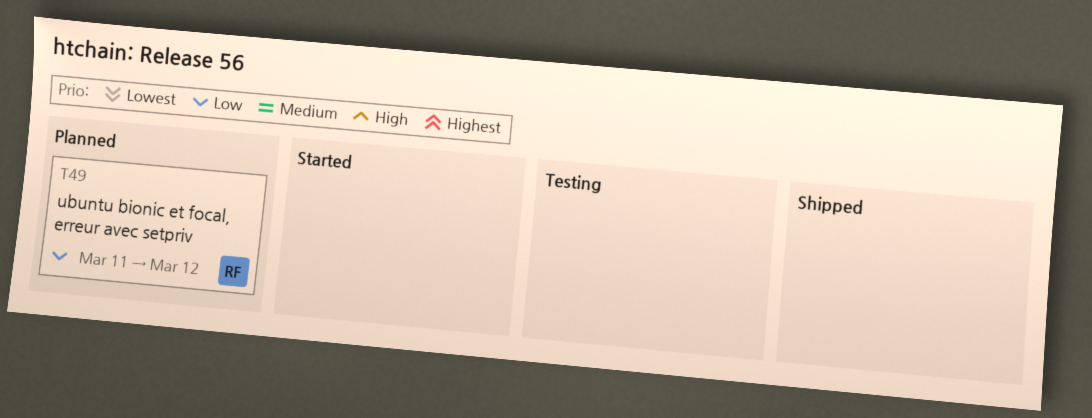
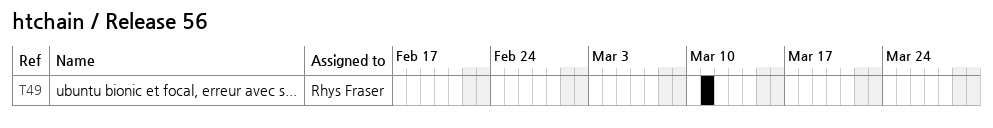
T49, due: Mar 12 -> Mar 11

